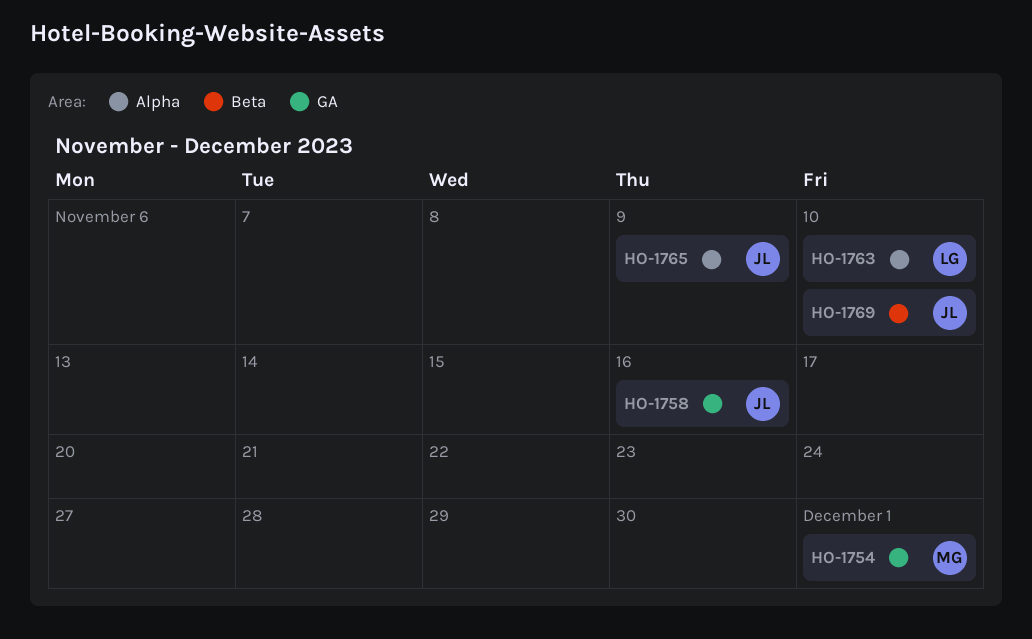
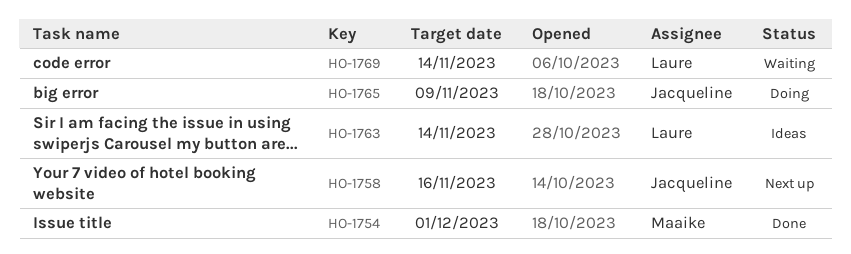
HO-1763, due: Nov 10 -> Nov 14
HO-1769, owner: Jacqueline -> Laure
HO-1769, due: Nov 10 -> Nov 14

